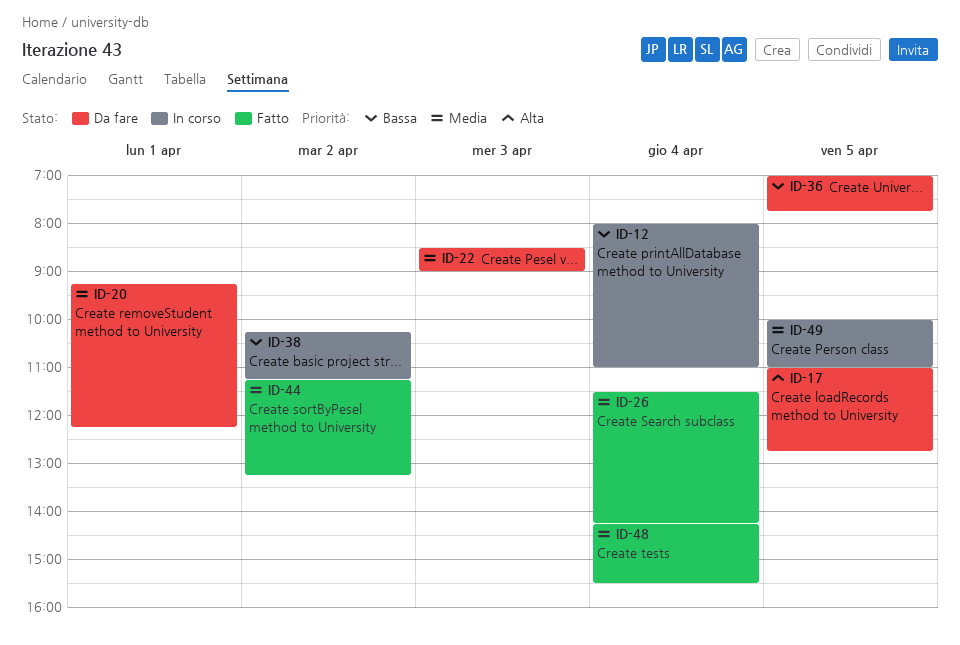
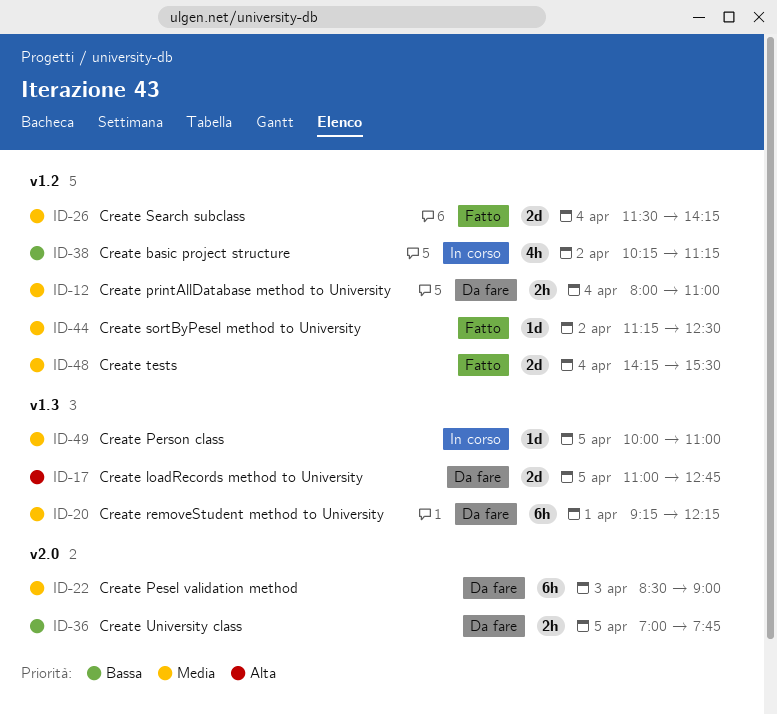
ID-12, status: In corso -> Da fare
ID-12, priority: Bassa -> Media
ID-44, ends: 13:15 -> 12:30

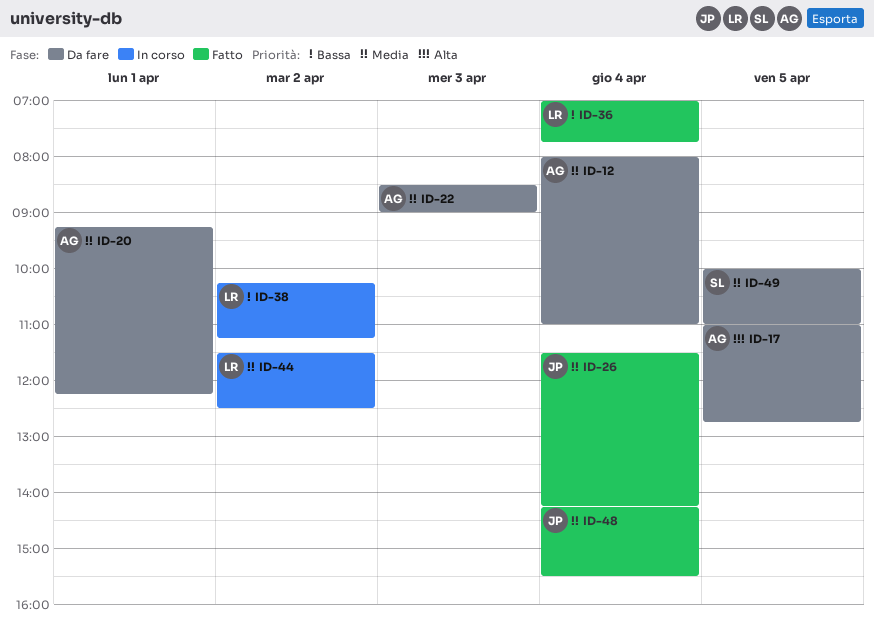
ID-36, status: Da fare -> Fatto
ID-36, day: Apr 5 -> Apr 4
ID-44, status: Fatto -> In corso
ID-44, begins: 11:15 -> 11:30
ID-49, status: In corso -> Da fare

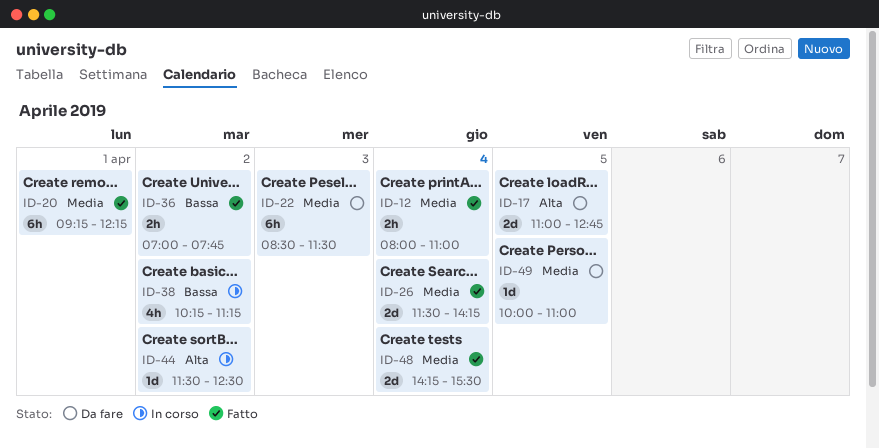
ID-12, status: Da fare -> Fatto
ID-20, status: Da fare -> Fatto
ID-22, ends: 09:00 -> 11:30
ID-36, day: Apr 4 -> Apr 2
ID-44, priority: Media -> Alta

